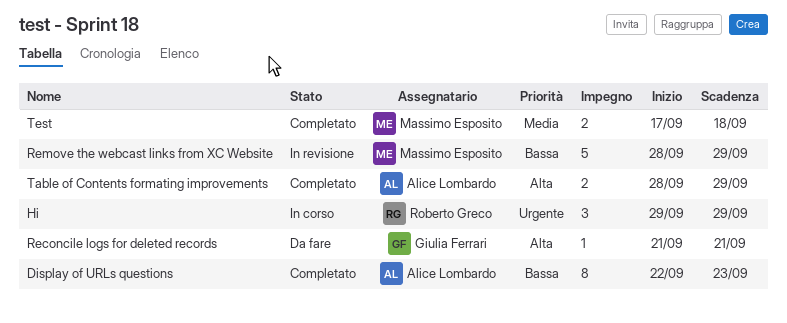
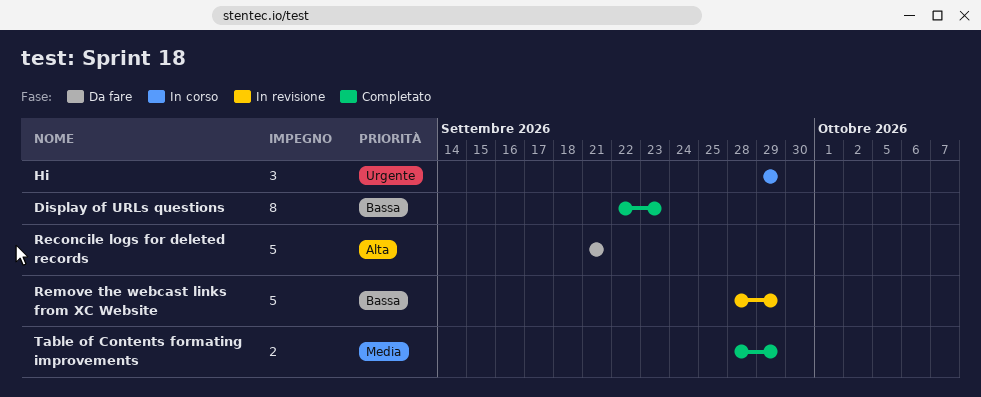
Reconcile logs for deleted records, estimate: 1 -> 5
Table of Contents formating improvements, priority: Alta -> Media
Test: present -> none

